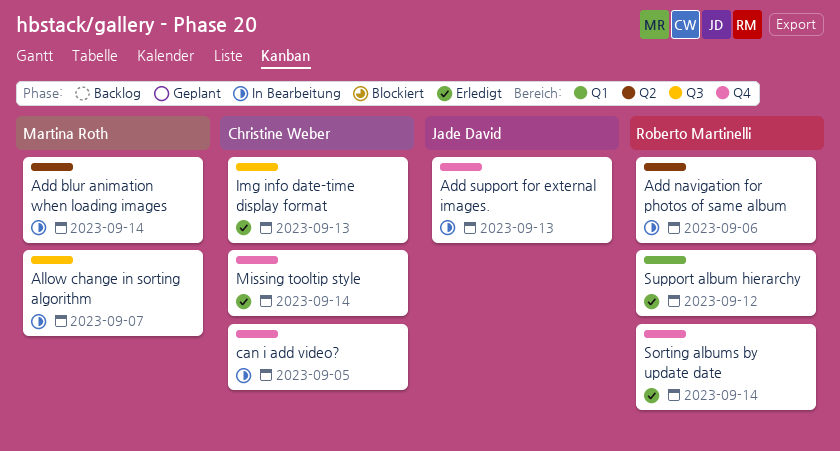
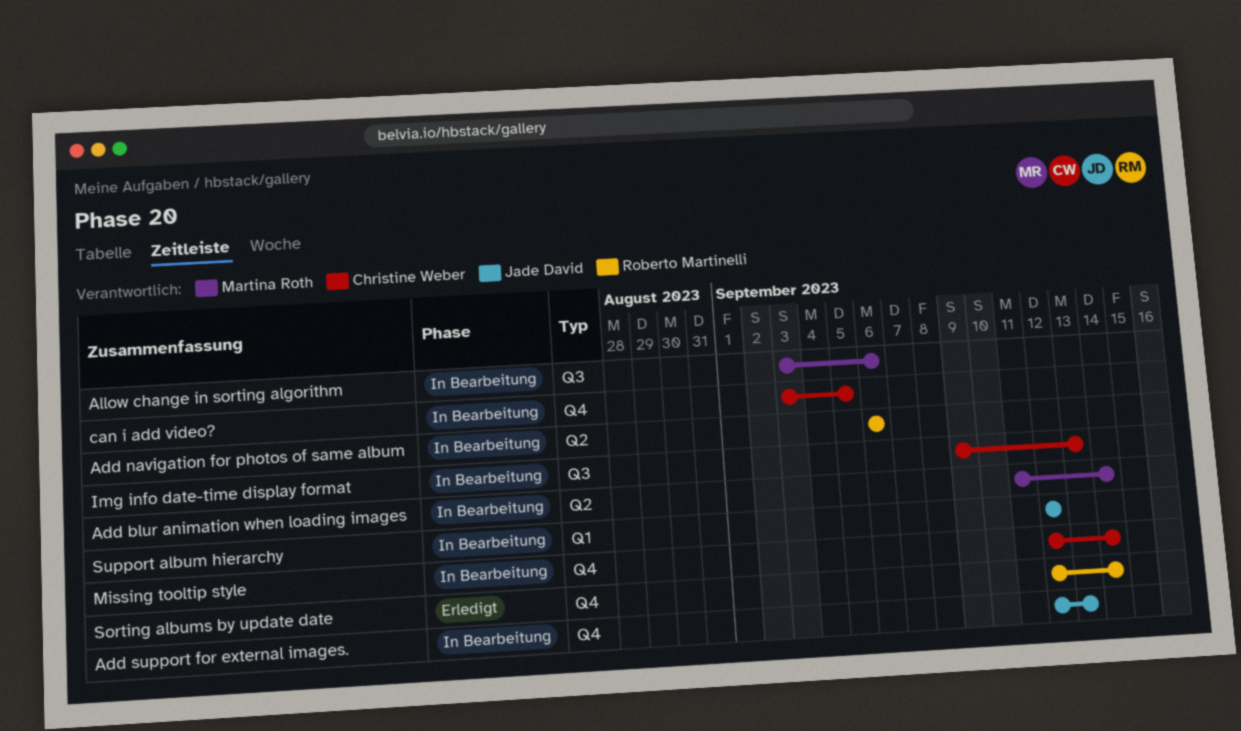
Allow change in sorting algorithm, due: Sep 7 -> Sep 6
Img info date-time display format, status: Erledigt -> In Bearbeitung
Missing tooltip style, status: Erledigt -> In Bearbeitung
Support album hierarchy, status: Erledigt -> In Bearbeitung
Support album hierarchy, owner: Roberto Martinelli -> Jade David

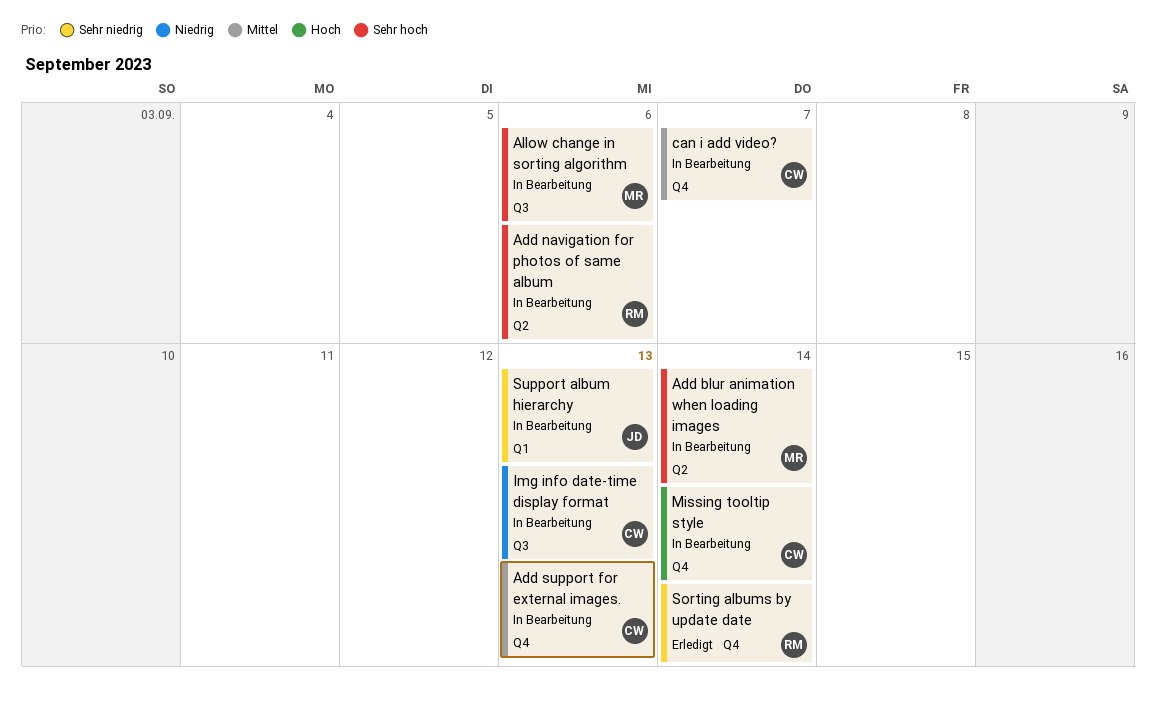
Add support for external images., owner: Jade David -> Christine Weber
can i add video?, due: Sep 5 -> Sep 7
Support album hierarchy, due: Sep 12 -> Sep 13

